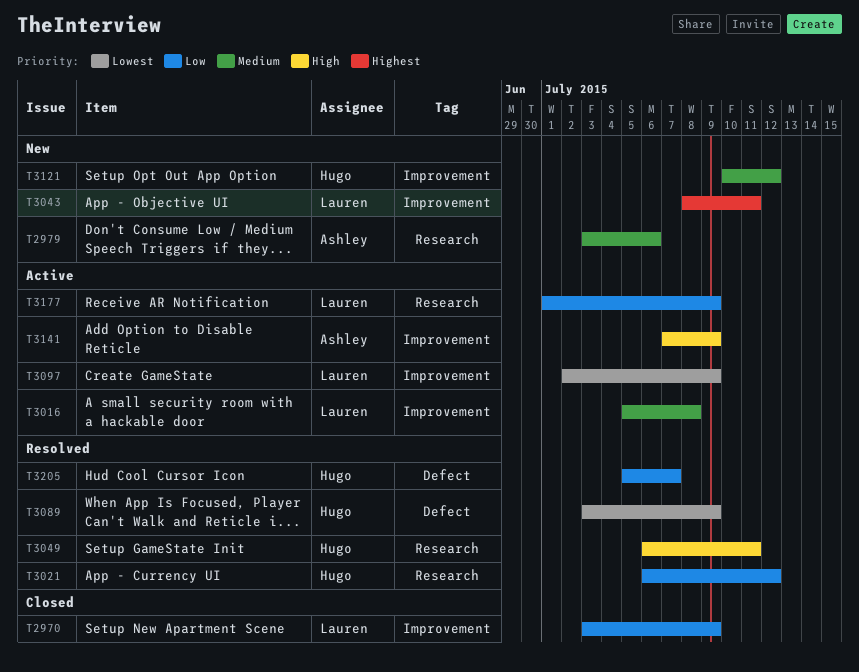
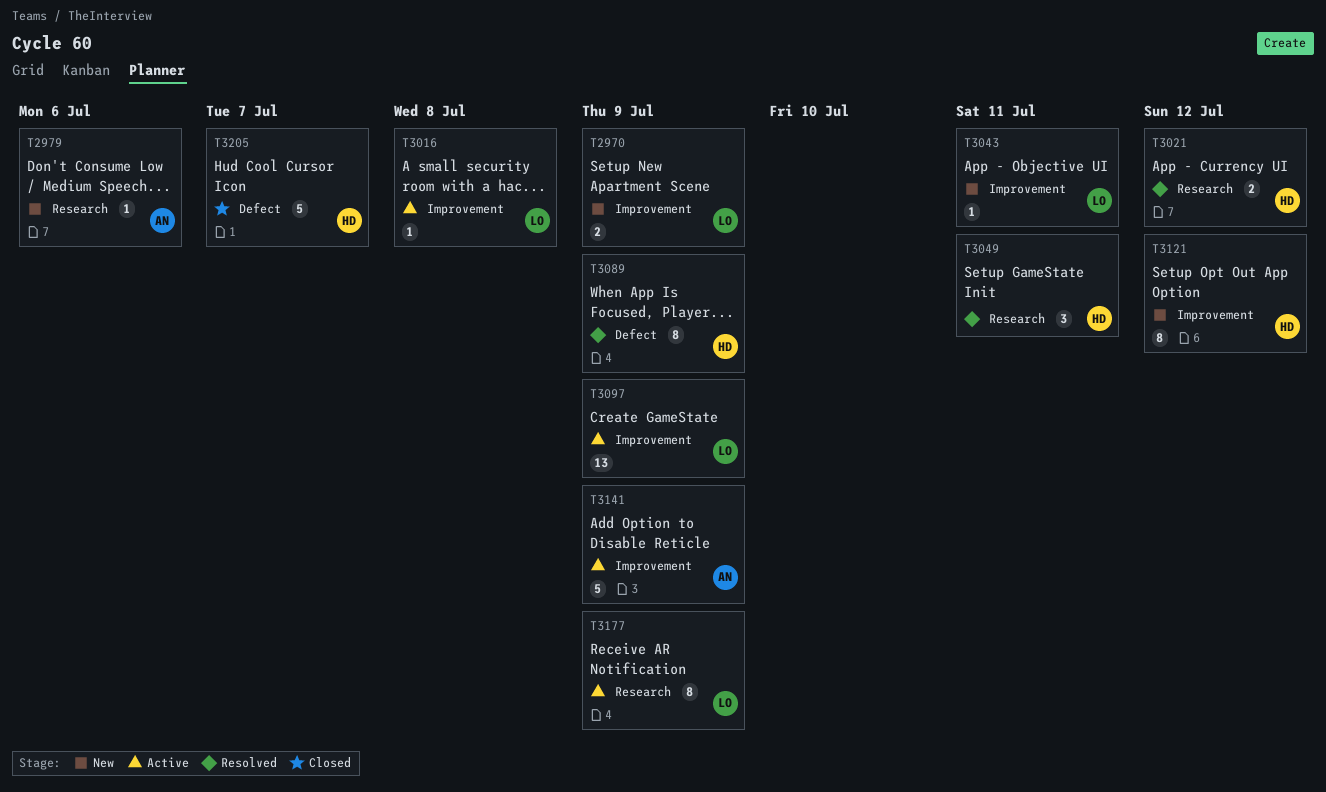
T2970, status: Closed -> New
T3205, status: Resolved -> Closed

